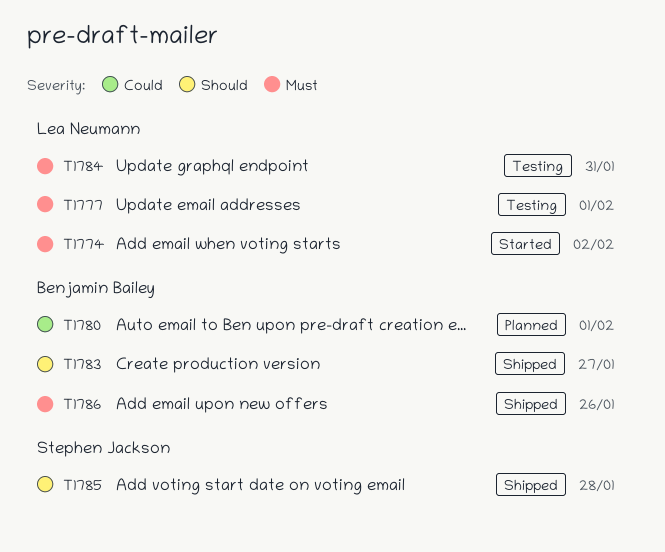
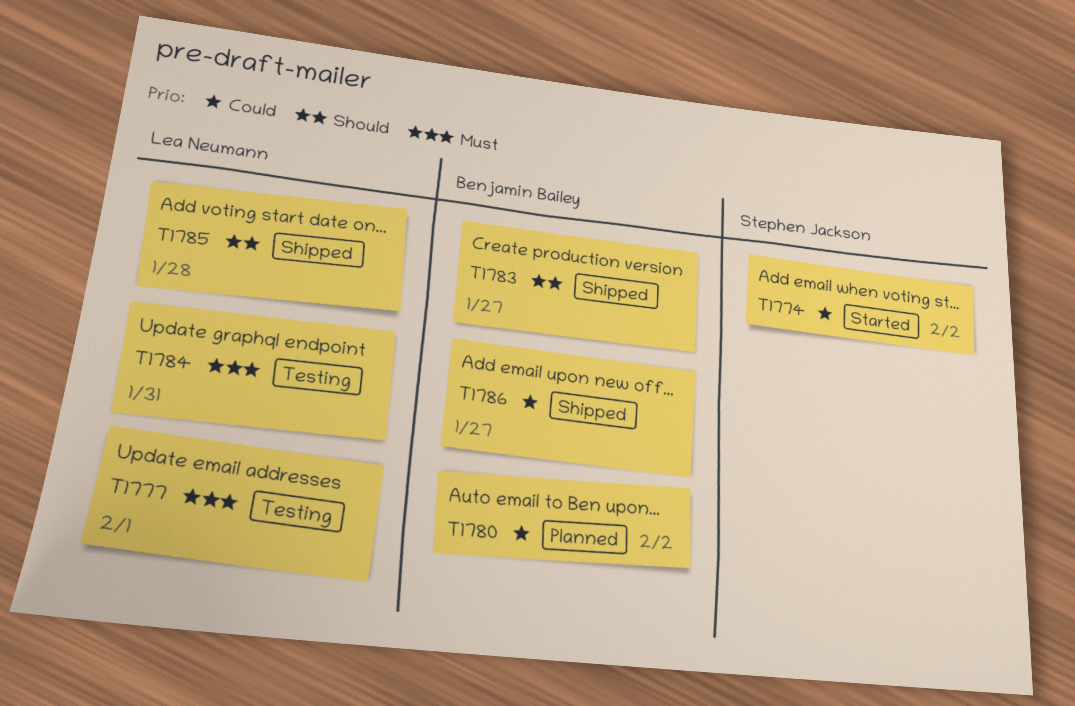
T1774, owner: Lea Neumann -> Stephen Jackson
T1774, priority: Must -> Could
T1780, due: Feb 1 -> Feb 2
T1785, owner: Stephen Jackson -> Lea Neumann
T1786, priority: Must -> Could
T1786, due: Jan 26 -> Jan 27

